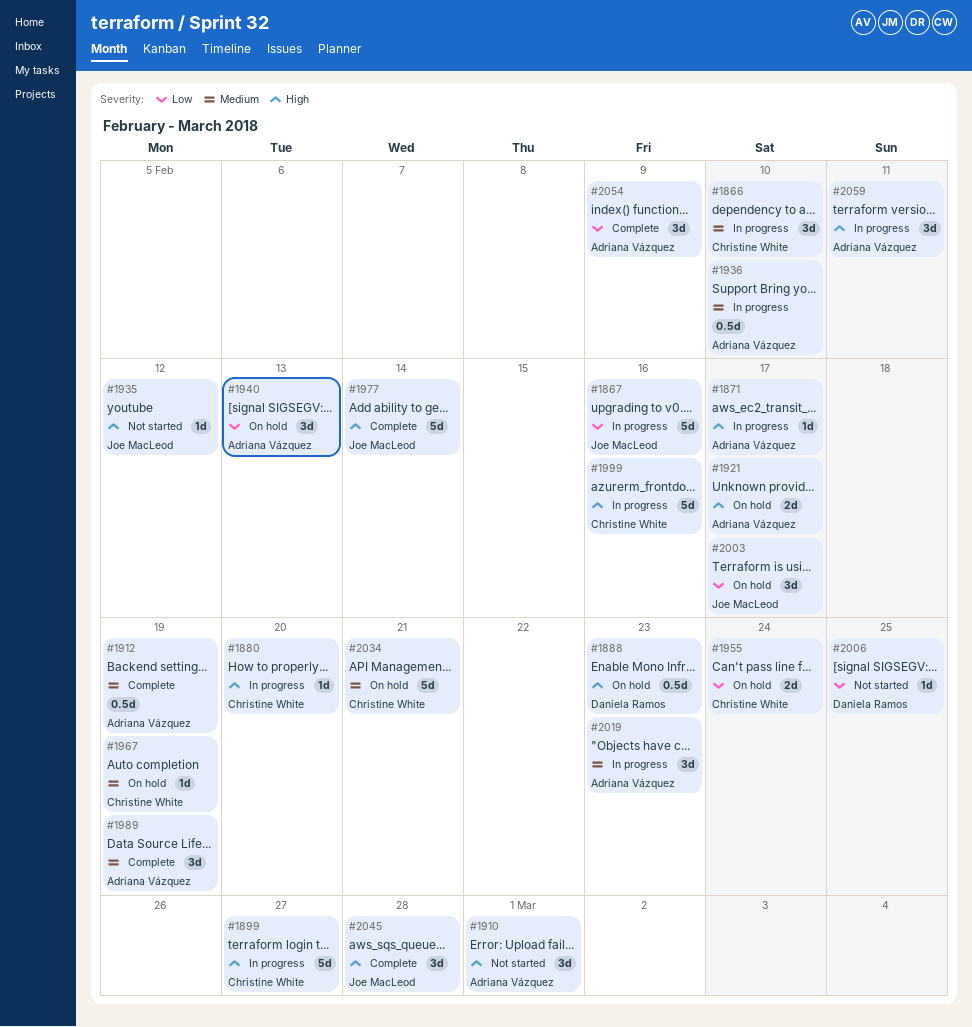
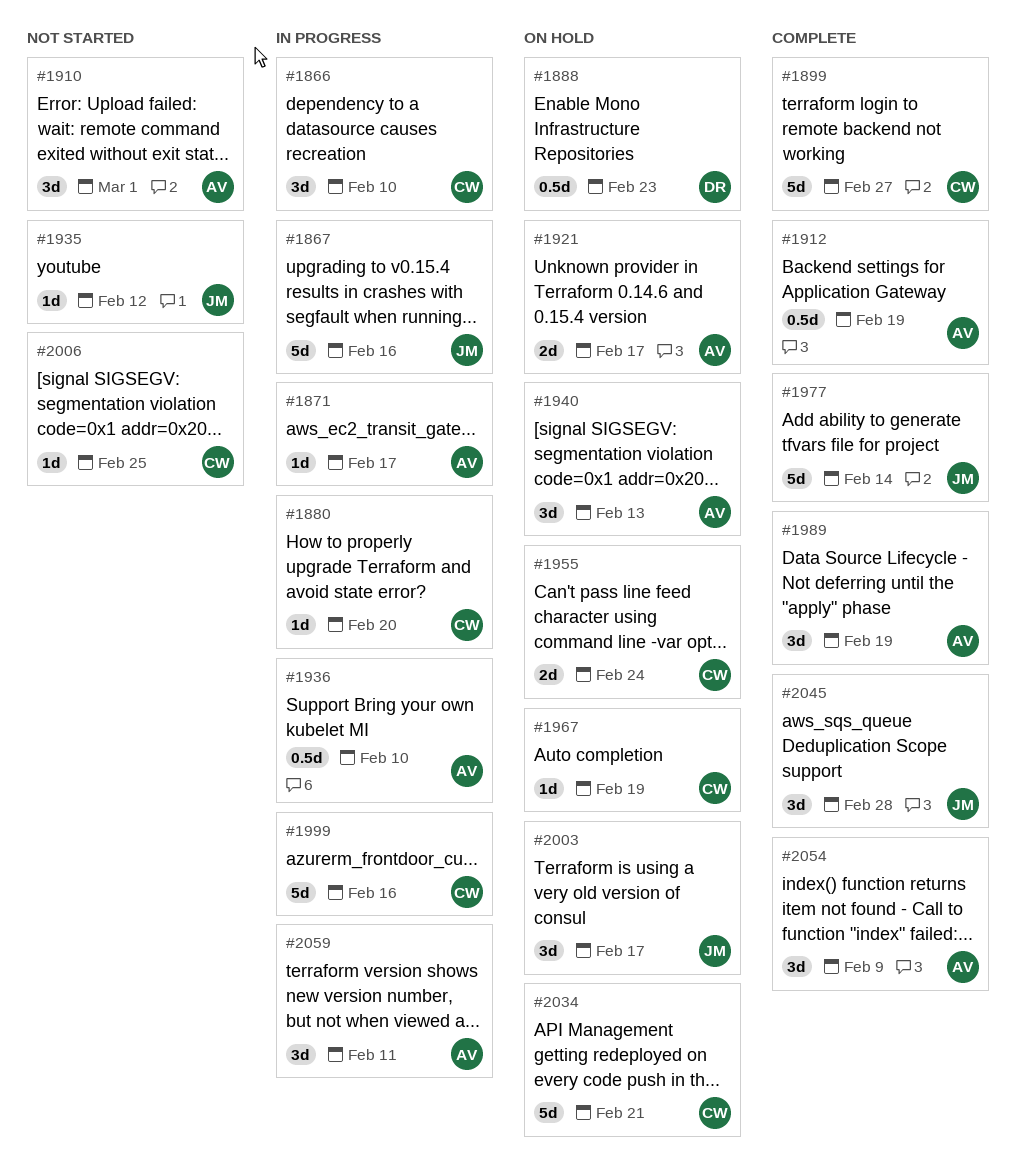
#1899, status: In progress -> Complete
#2006, owner: Daniela Ramos -> Christine White
#2019: present -> none

